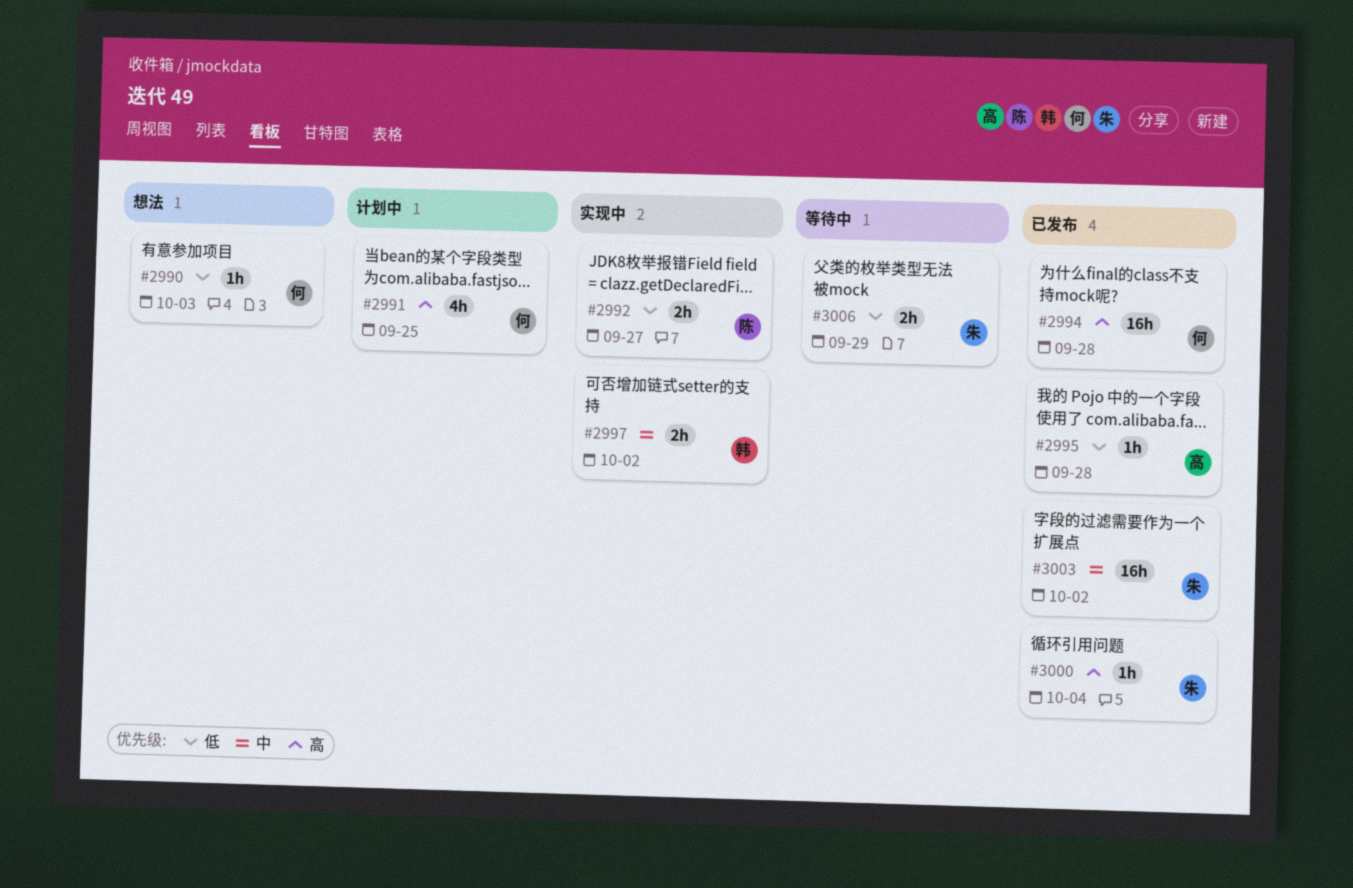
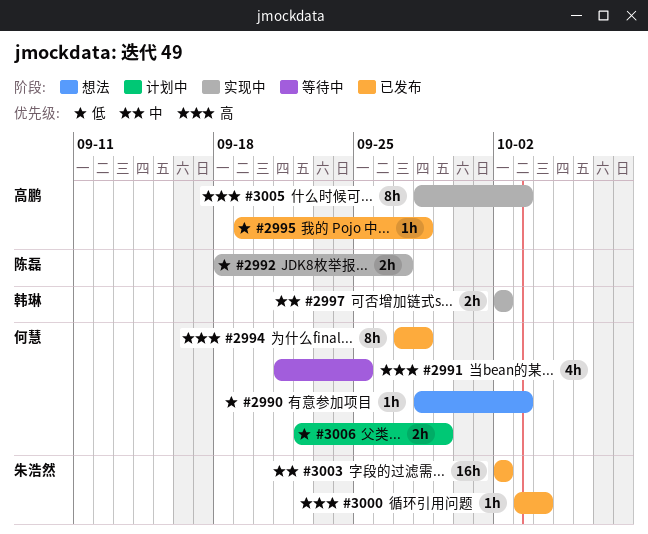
#2991, status: 计划中 -> 等待中
#2994, estimate: 16h -> 8h
#3005: none -> present
#3006, status: 等待中 -> 计划中
#3006, owner: 朱浩然 -> 何慧

